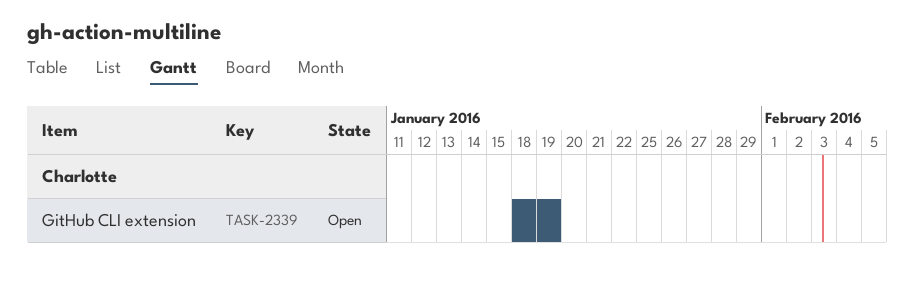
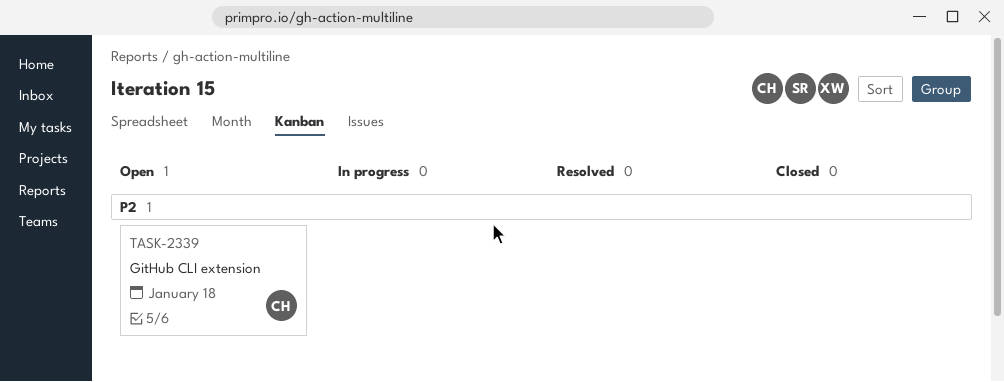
TASK-2339, due: Jan 19 -> Jan 18

